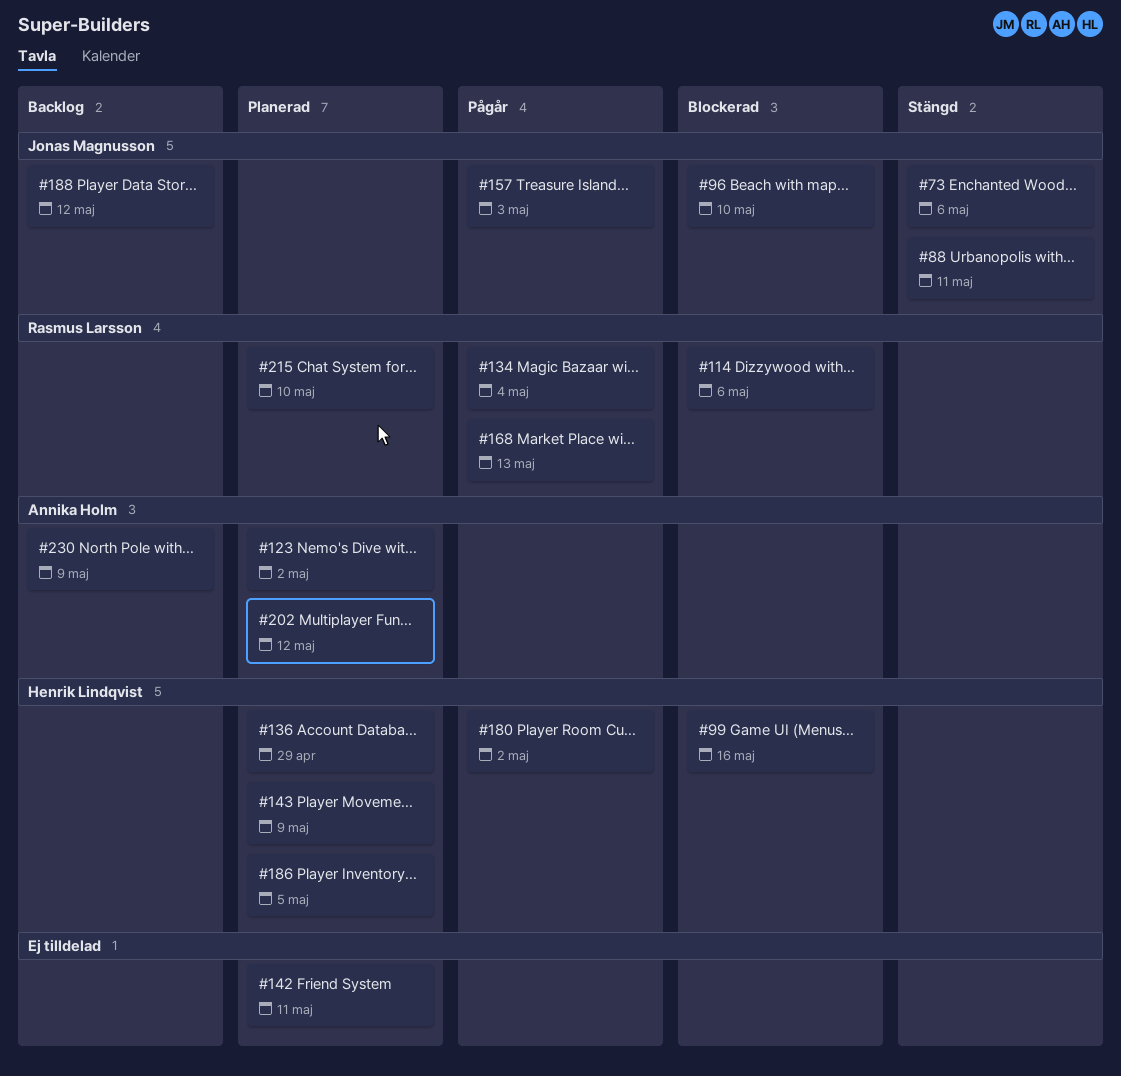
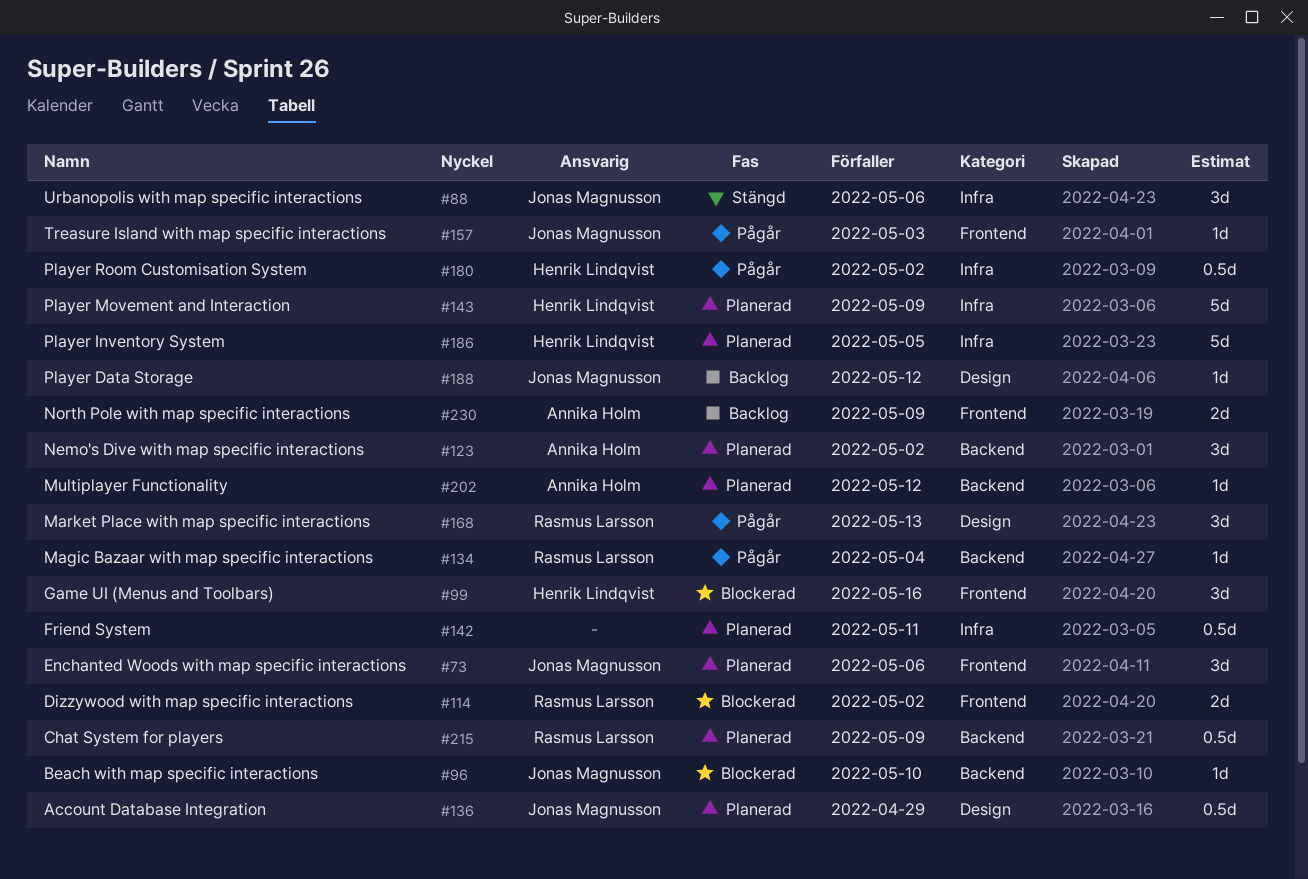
#73, status: Stängd -> Planerad
#88, due: May 11 -> May 6
#114, due: May 6 -> May 2
#136, owner: Henrik Lindqvist -> Jonas Magnusson
#215, due: May 10 -> May 9

